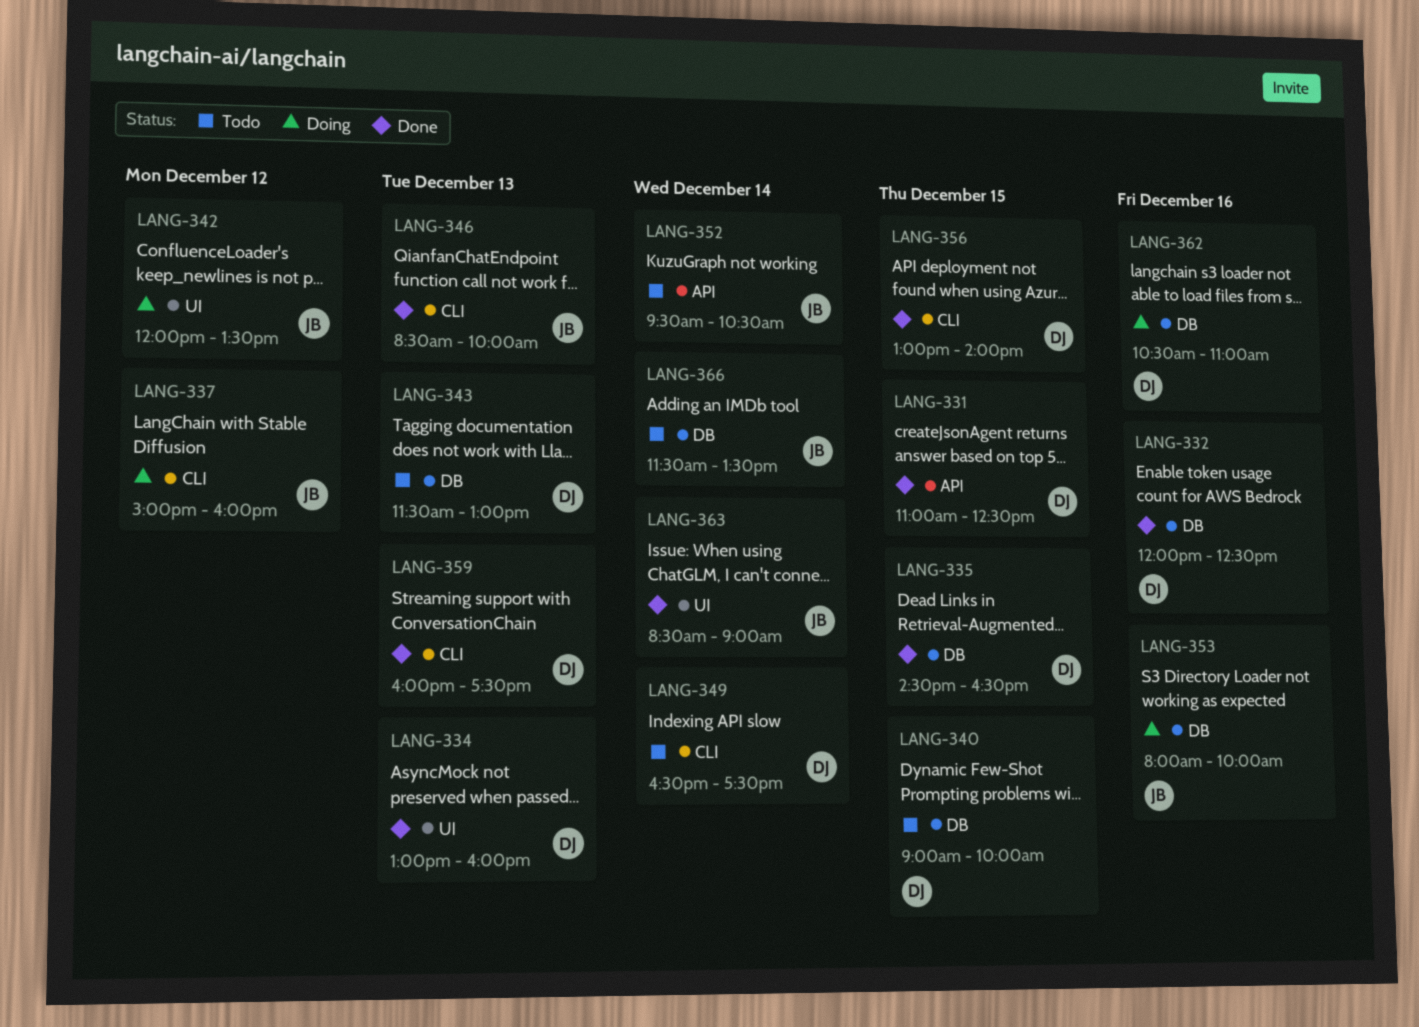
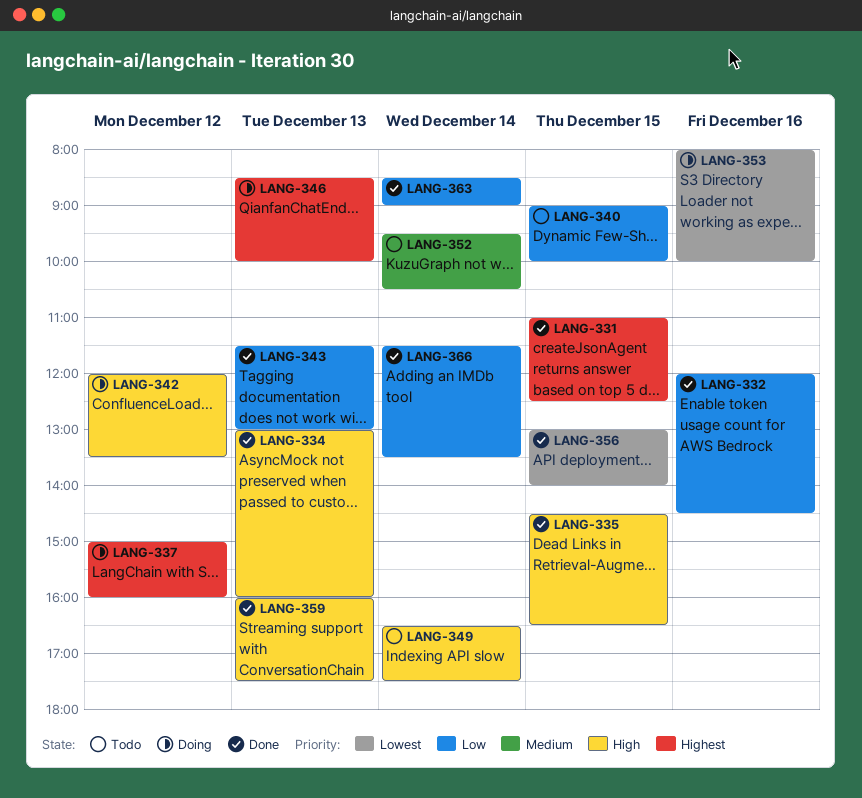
LANG-332, ends: 12:30 -> 14:30
LANG-343, status: Todo -> Done
LANG-346, status: Done -> Doing
LANG-362: present -> none
LANG-366, status: Todo -> Done

